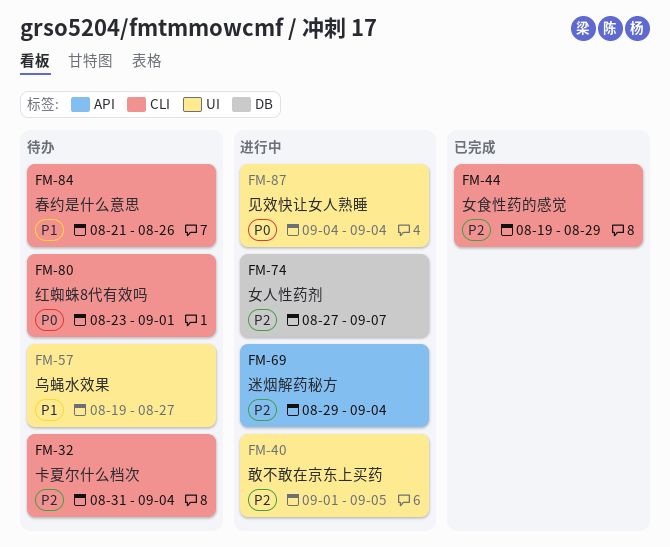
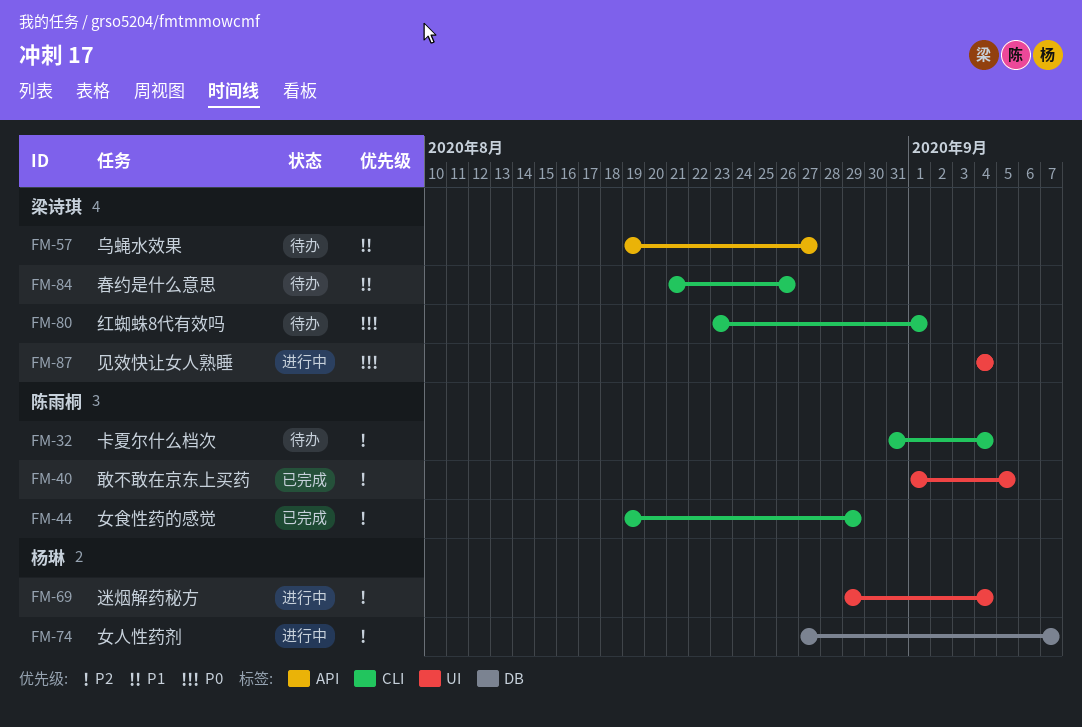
FM-40, status: 进行中 -> 已完成
FM-57, label: UI -> API
FM-69, label: API -> UI

